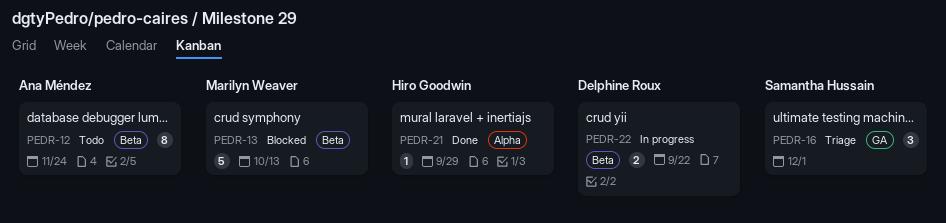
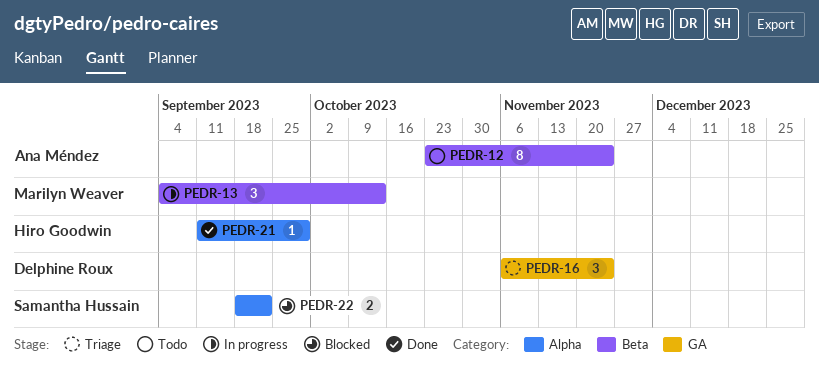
PEDR-13, status: Blocked -> In progress
PEDR-13, estimate: 5 -> 3
PEDR-16, owner: Samantha Hussain -> Delphine Roux
PEDR-16, due: Dec 1 -> Nov 24
PEDR-22, status: In progress -> Blocked
PEDR-22, owner: Delphine Roux -> Samantha Hussain
PEDR-22, label: Beta -> Alpha

